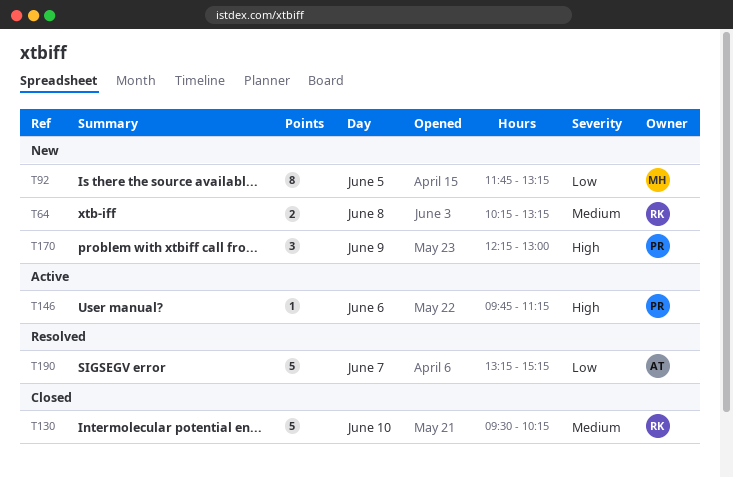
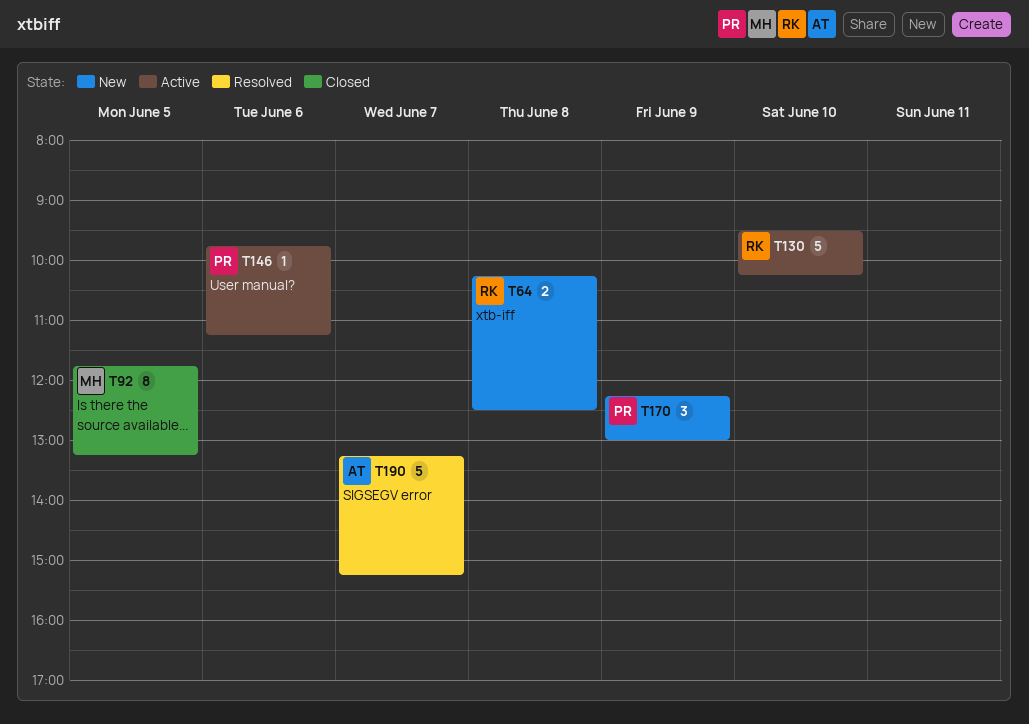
T64, ends: 13:15 -> 12:30
T92, status: New -> Closed
T130, status: Closed -> Active

